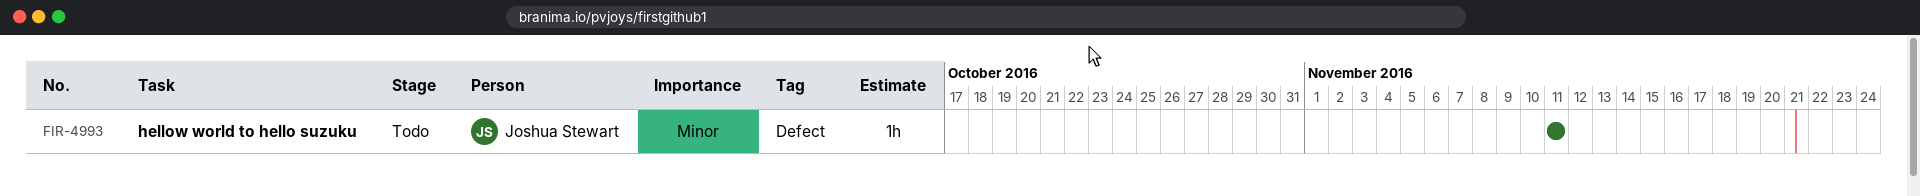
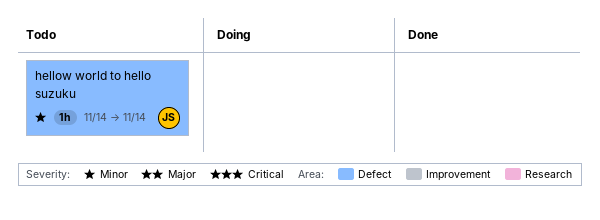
hellow world to hello suzuku, start: Nov 11 -> Nov 14
hellow world to hello suzuku, due: Nov 11 -> Nov 14

